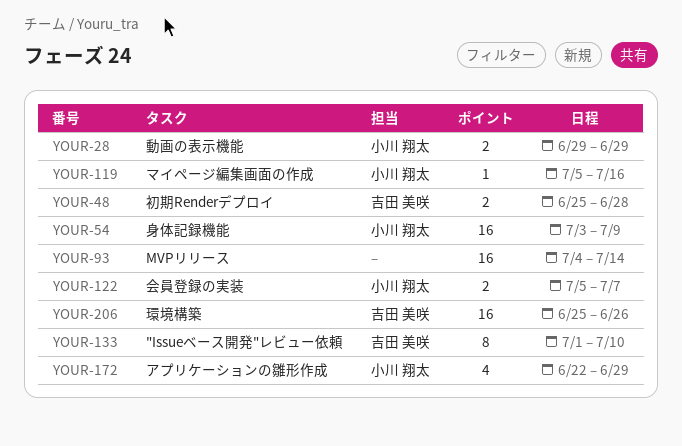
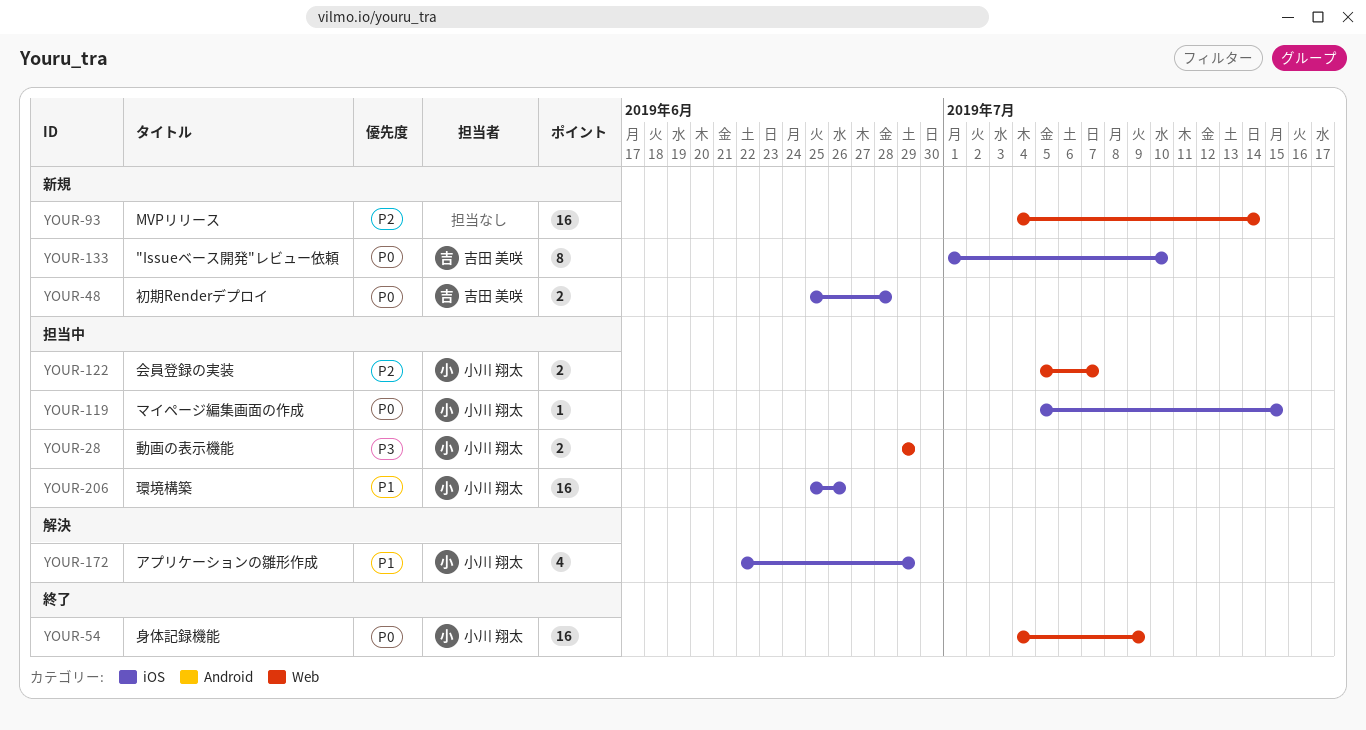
YOUR-54, start: Jul 3 -> Jul 4
YOUR-119, due: Jul 16 -> Jul 15
YOUR-206, owner: 吉田 美咲 -> 小川 翔太

